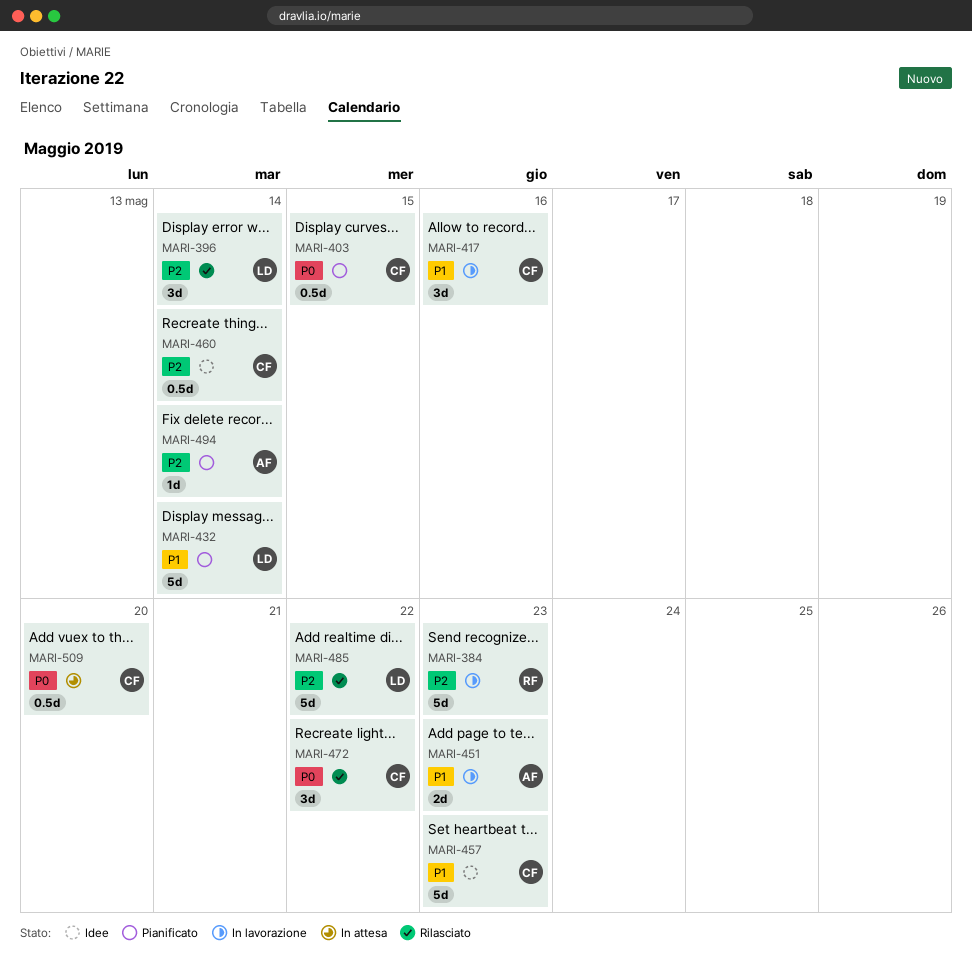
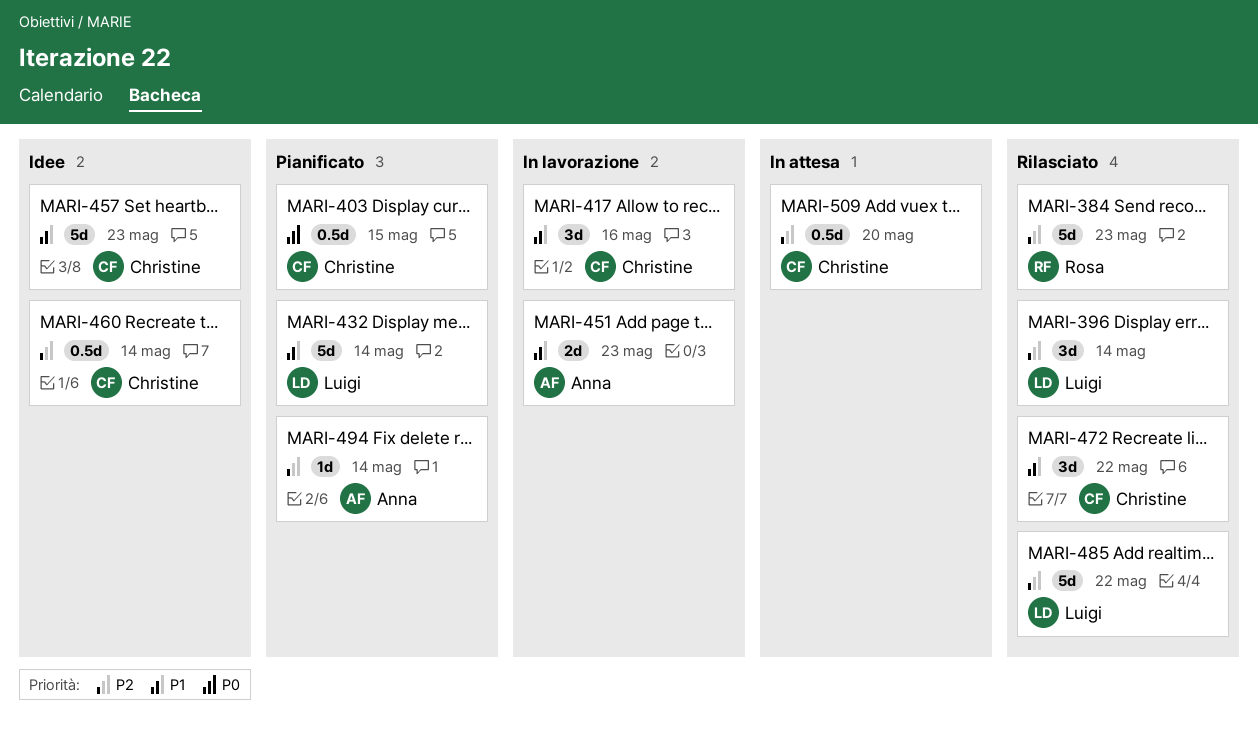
MARI-384, status: In lavorazione -> Rilasciato
MARI-472, priority: P0 -> P1
MARI-509, priority: P0 -> P2

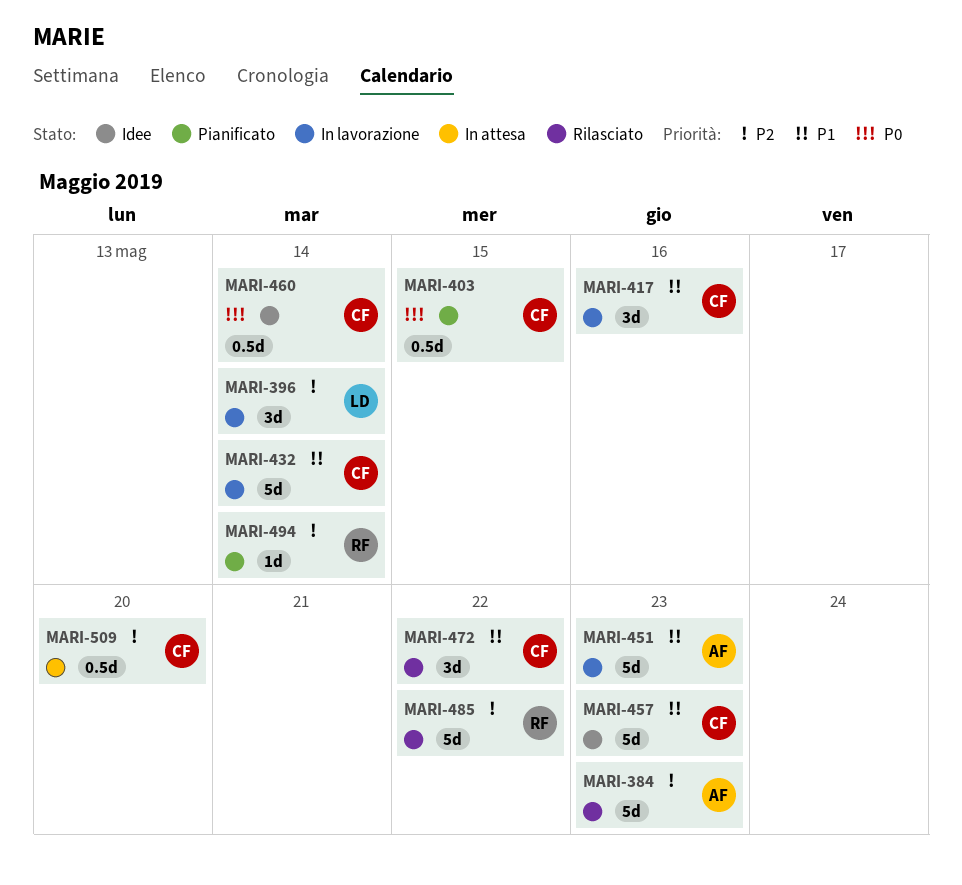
MARI-384, owner: Rosa -> Anna
MARI-396, status: Rilasciato -> In lavorazione
MARI-432, status: Pianificato -> In lavorazione
MARI-432, owner: Luigi -> Christine
MARI-451, estimate: 2d -> 5d
MARI-460, priority: P2 -> P0
MARI-485, owner: Luigi -> Rosa
MARI-494, owner: Anna -> Rosa

